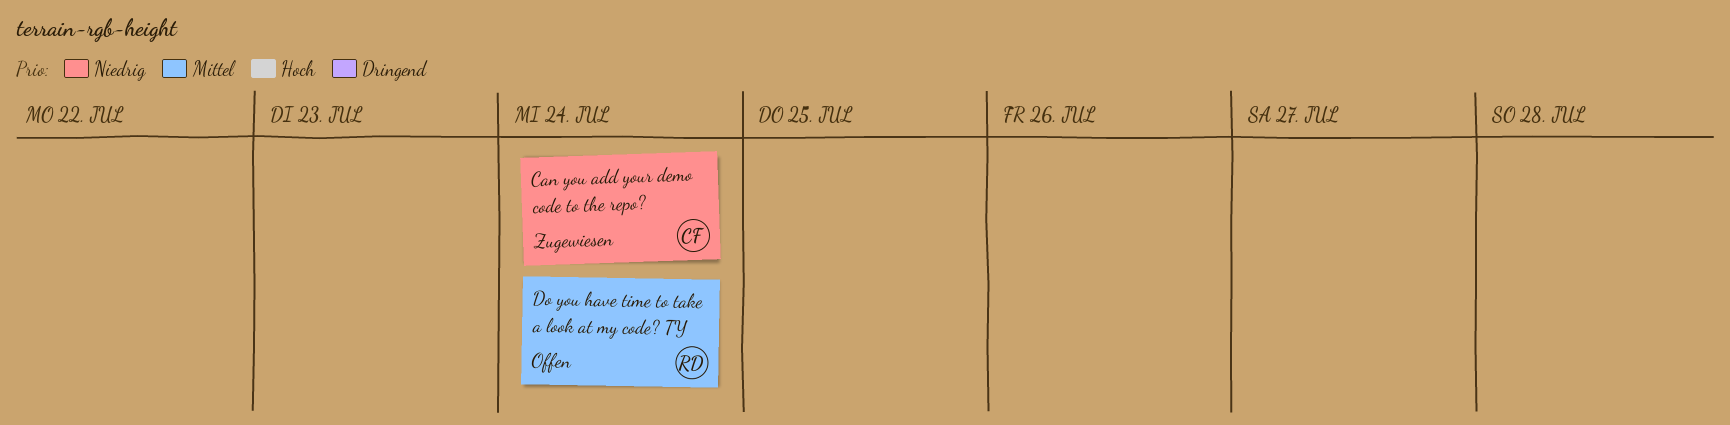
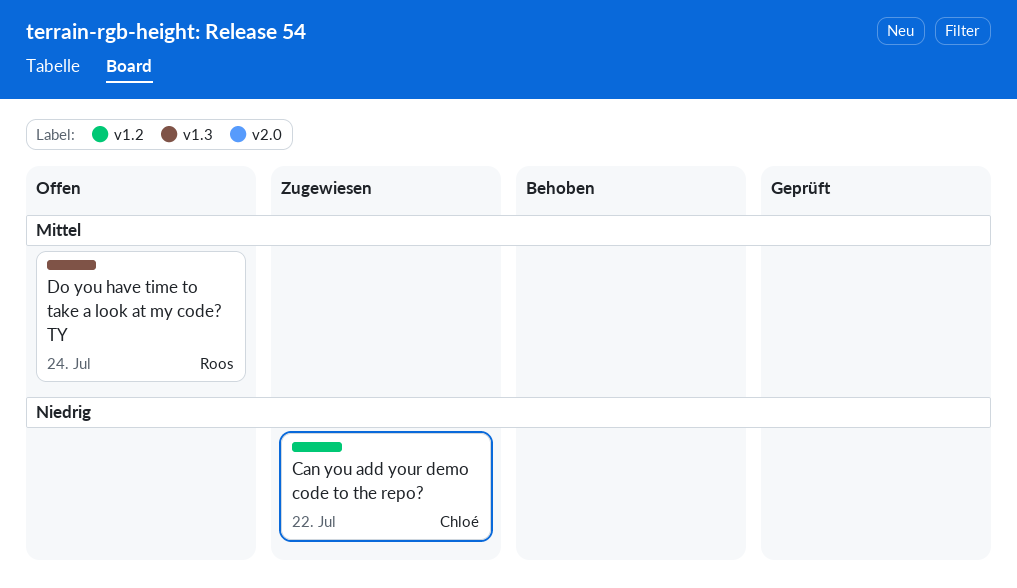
Can you add your demo code to the repo?, due: Jul 24 -> Jul 22

